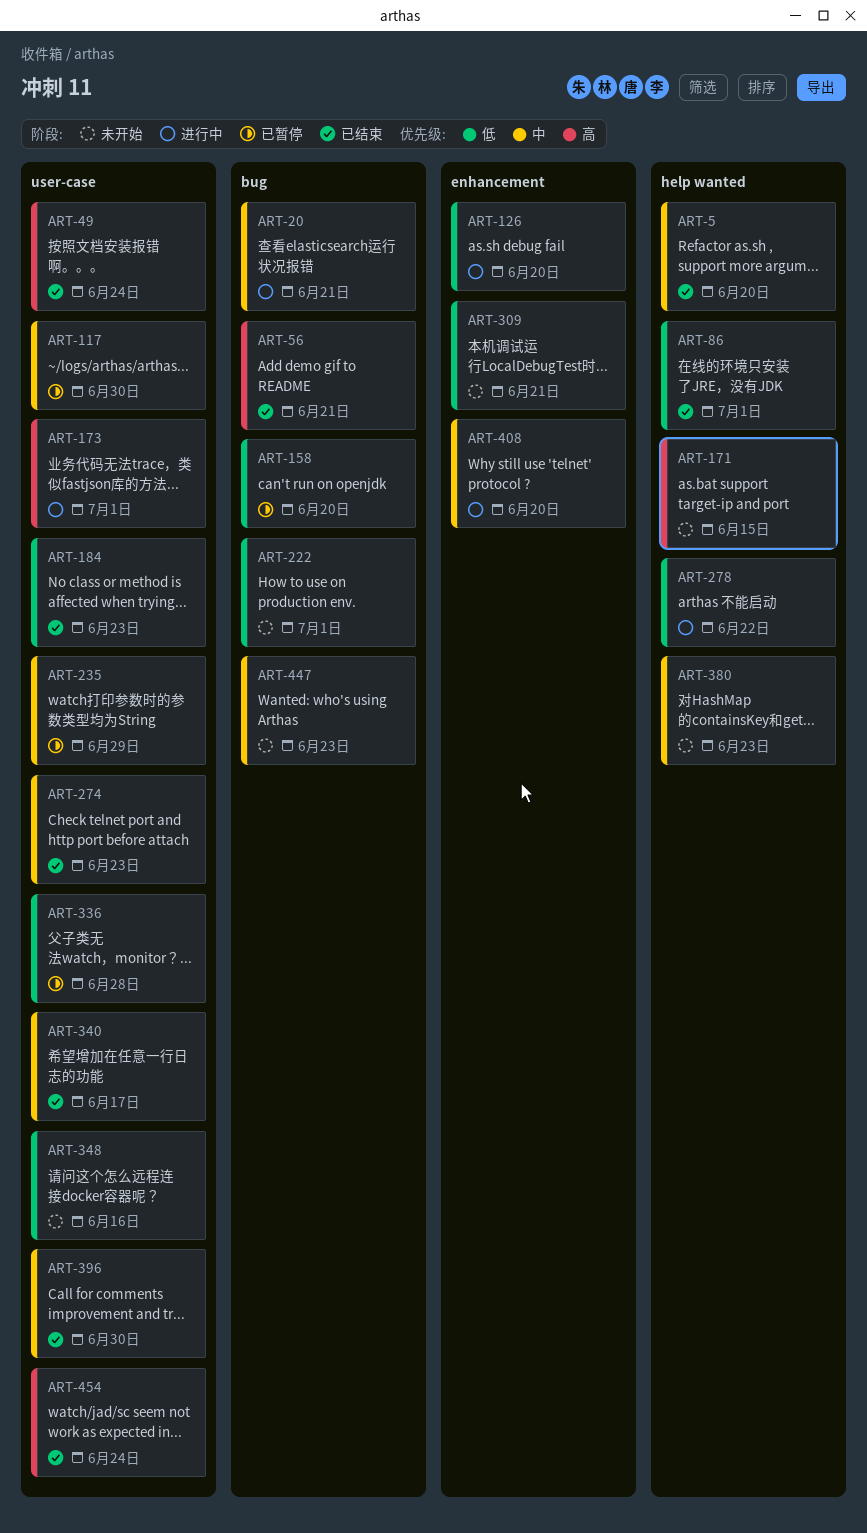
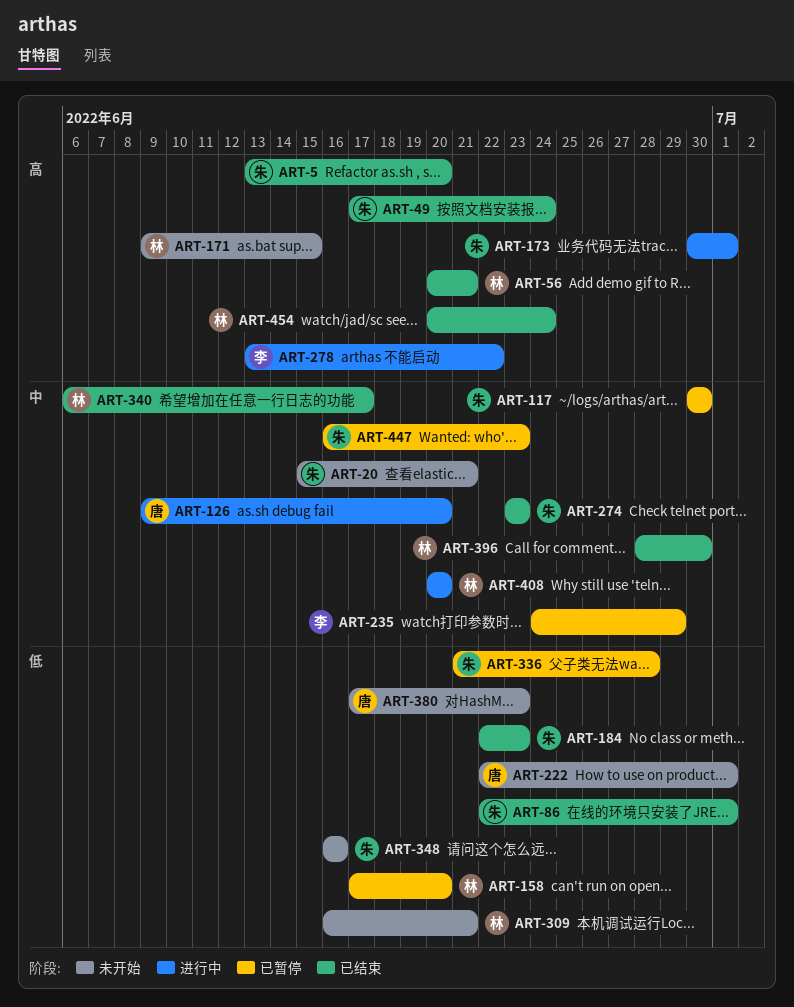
ART-5, priority: 中 -> 高
ART-20, status: 进行中 -> 未开始
ART-126, priority: 低 -> 中
ART-278, priority: 低 -> 高
ART-380, priority: 中 -> 低
ART-447, status: 未开始 -> 已暂停

